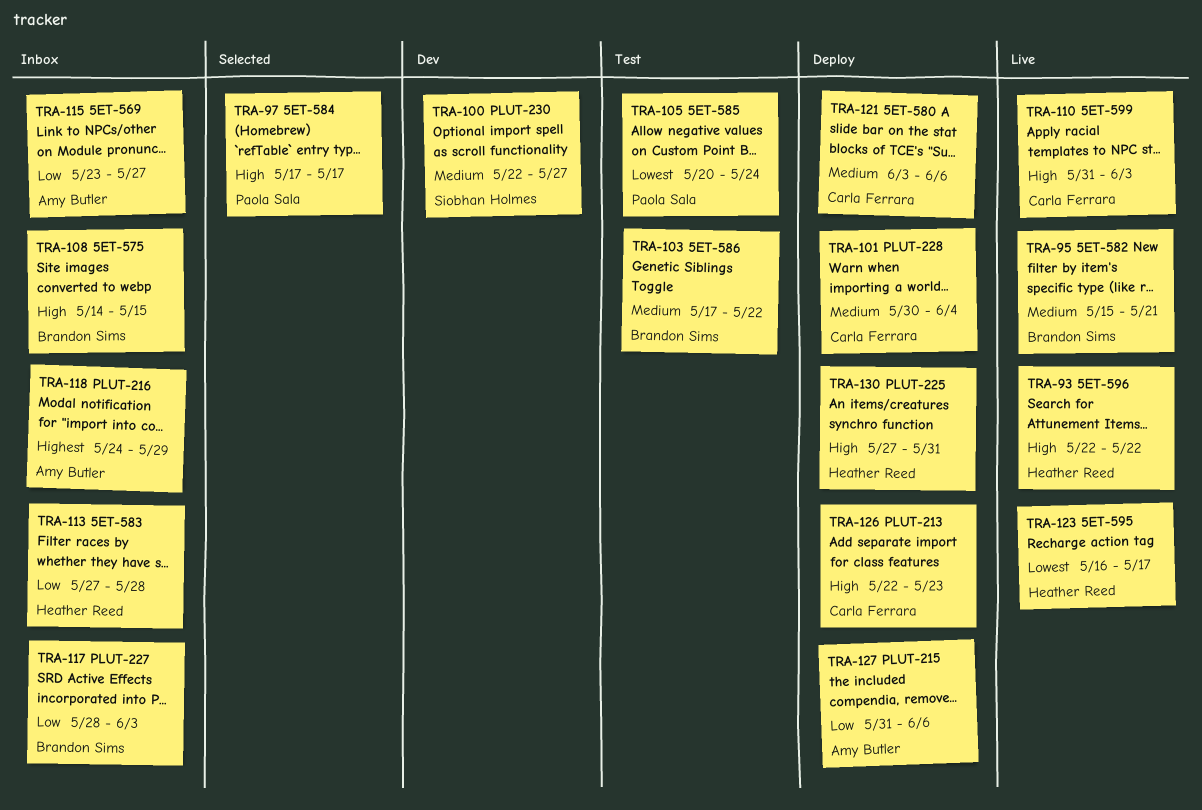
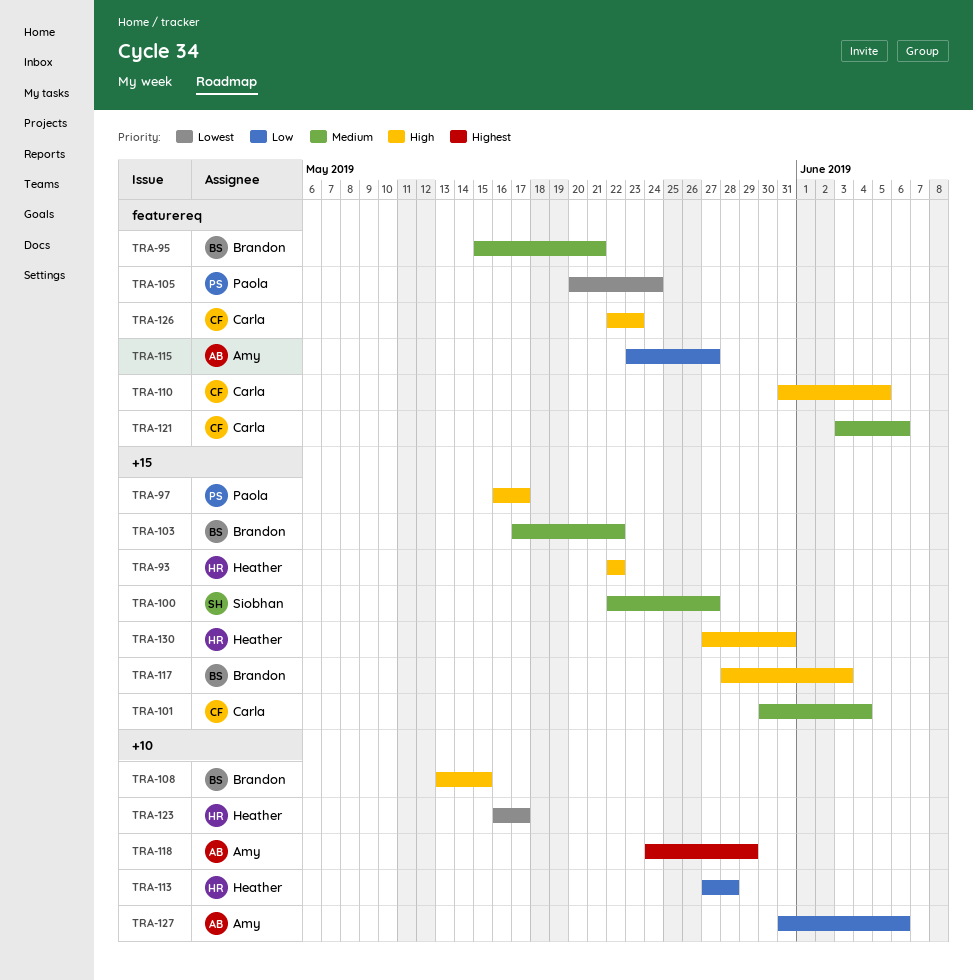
TRA-97, start: May 17 -> May 16
TRA-108, start: May 14 -> May 13
TRA-110, due: Jun 3 -> Jun 5
TRA-117, priority: Low -> High

